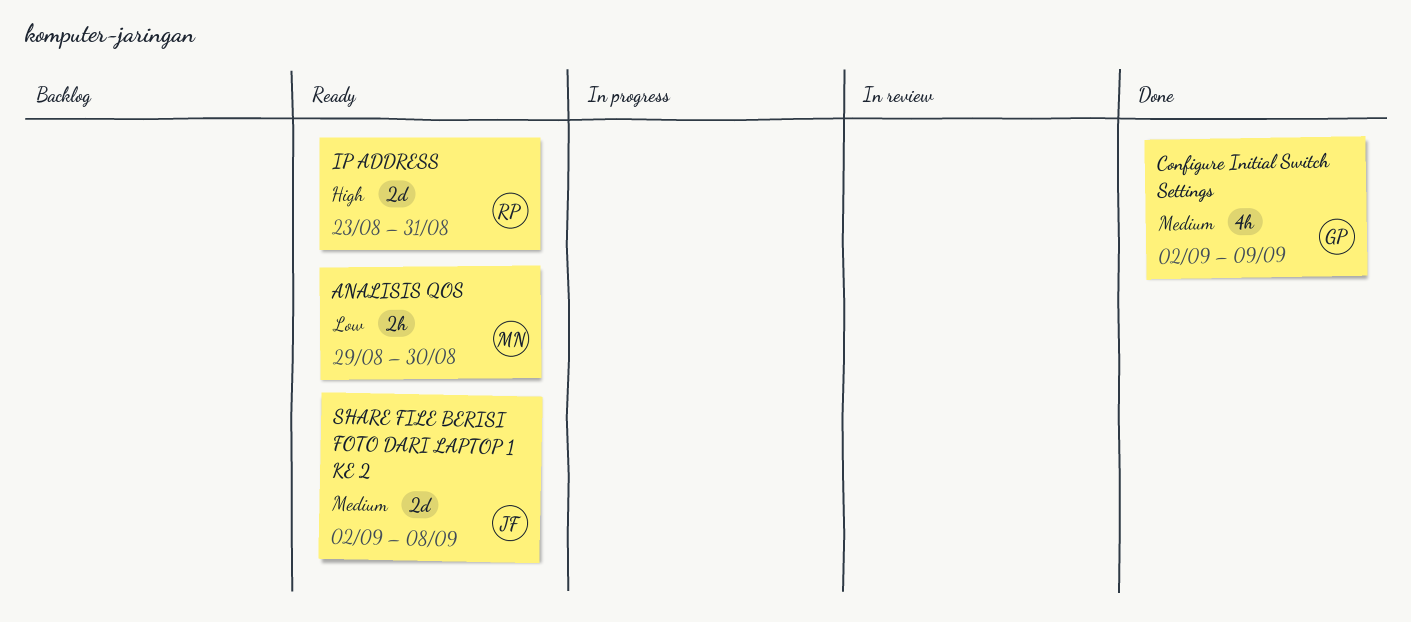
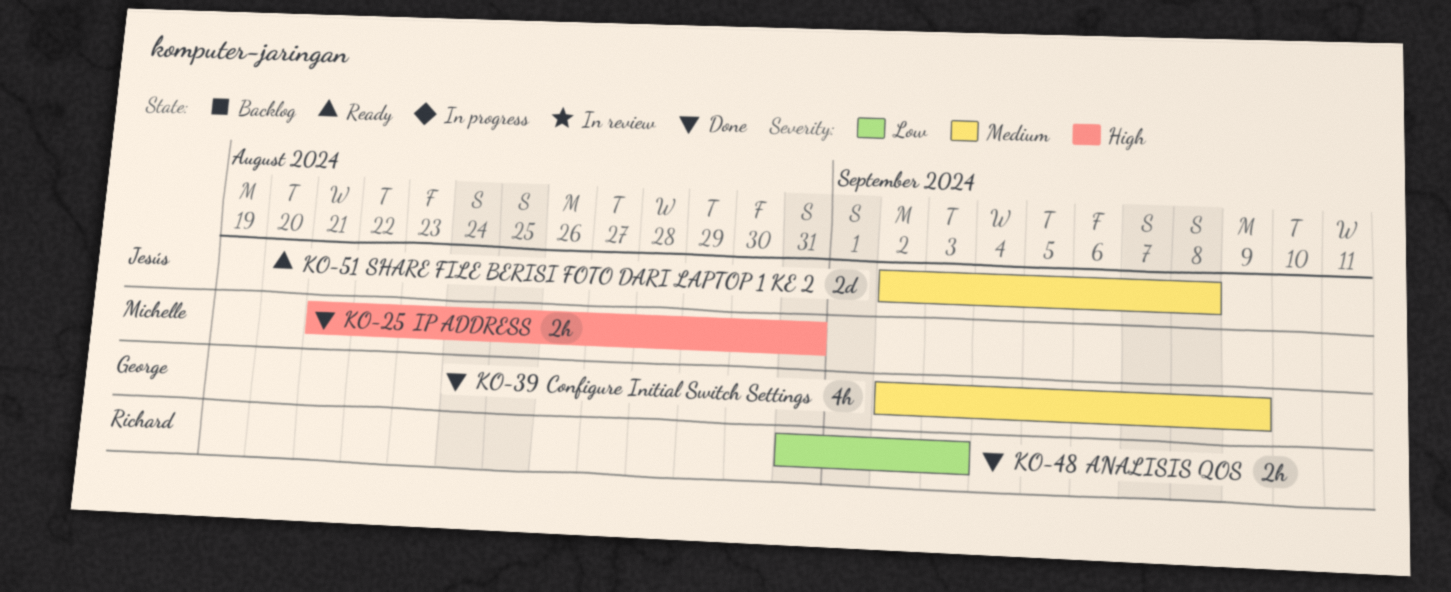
ANALISIS QOS, status: Ready -> Done
ANALISIS QOS, owner: Michelle -> Richard
ANALISIS QOS, start: Aug 29 -> Aug 31
ANALISIS QOS, due: Aug 30 -> Sep 3
IP ADDRESS, status: Ready -> Done
IP ADDRESS, owner: Richard -> Michelle
IP ADDRESS, estimate: 2d -> 2h
IP ADDRESS, start: Aug 23 -> Aug 21

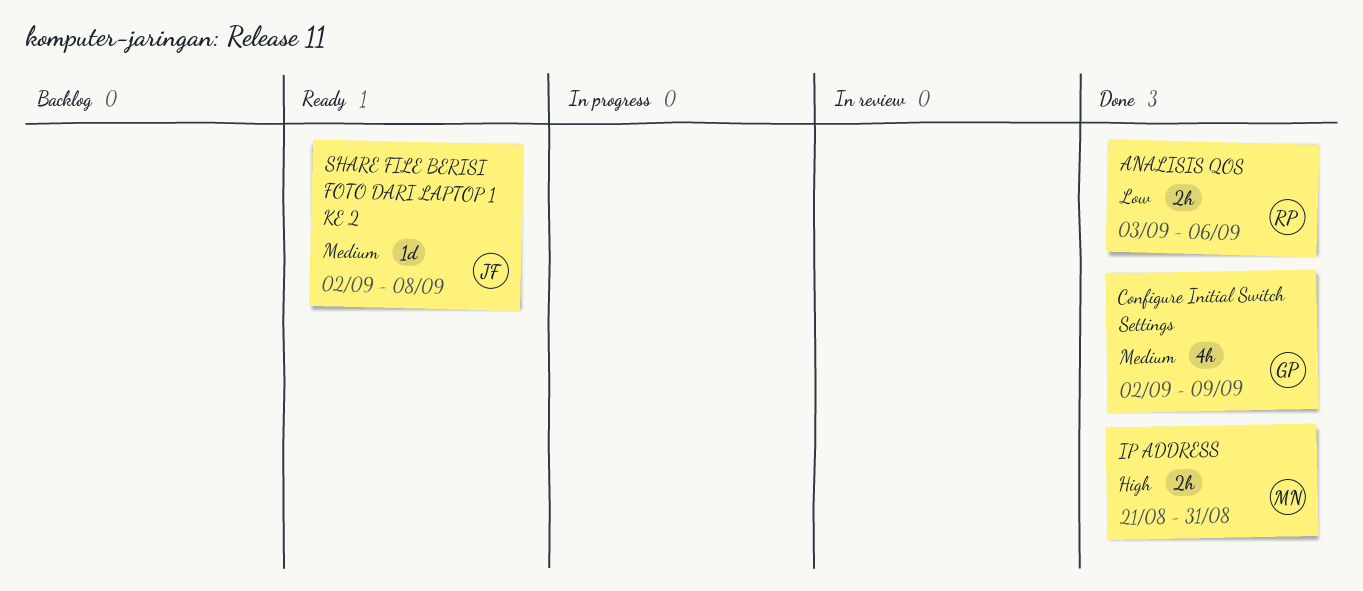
ANALISIS QOS, start: Aug 31 -> Sep 3
ANALISIS QOS, due: Sep 3 -> Sep 6
SHARE FILE BERISI FOTO DARI LAPTOP 1 KE 2, estimate: 2d -> 1d

